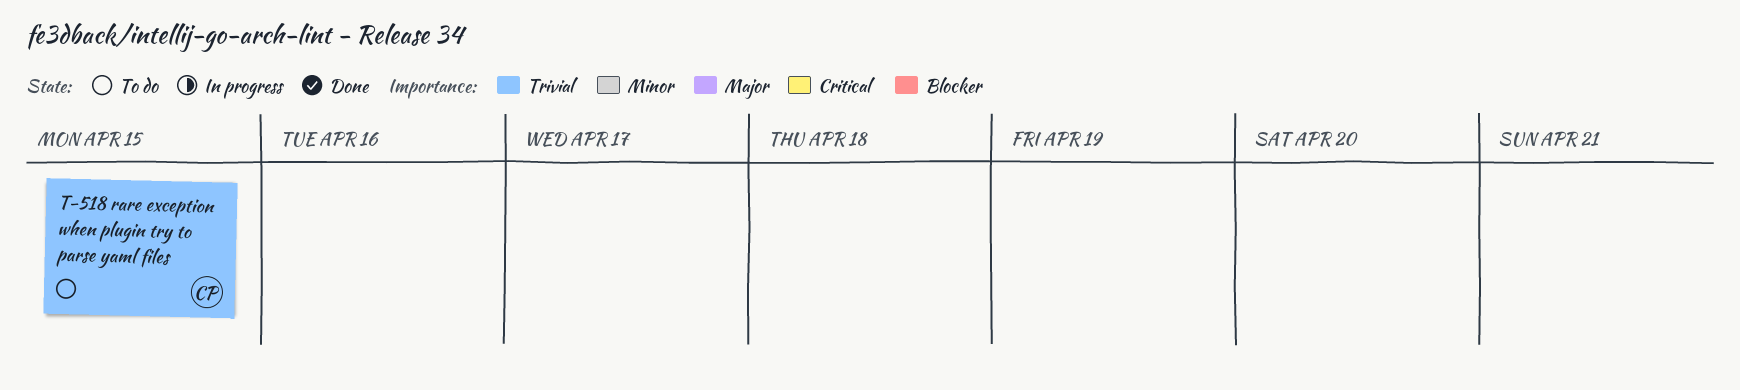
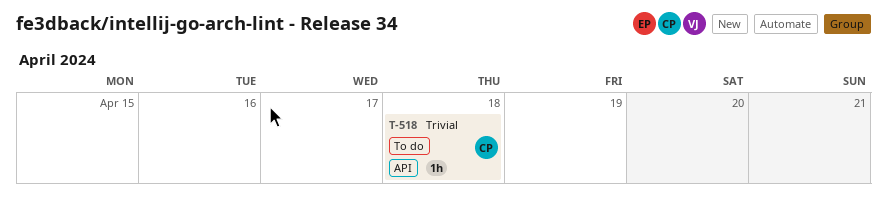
T-518, due: Apr 15 -> Apr 18

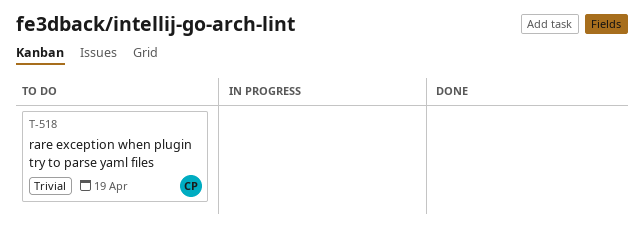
T-518, due: Apr 18 -> Apr 19

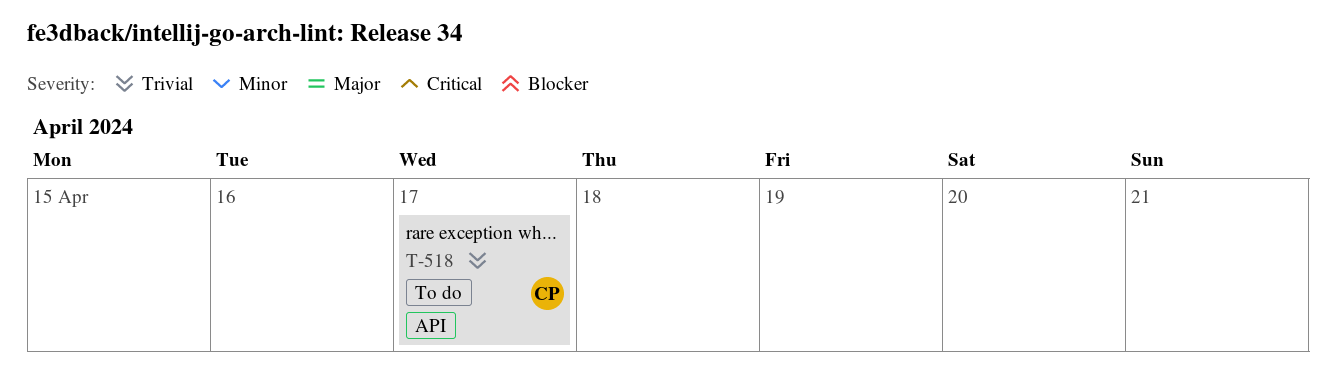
T-518, due: Apr 19 -> Apr 17

